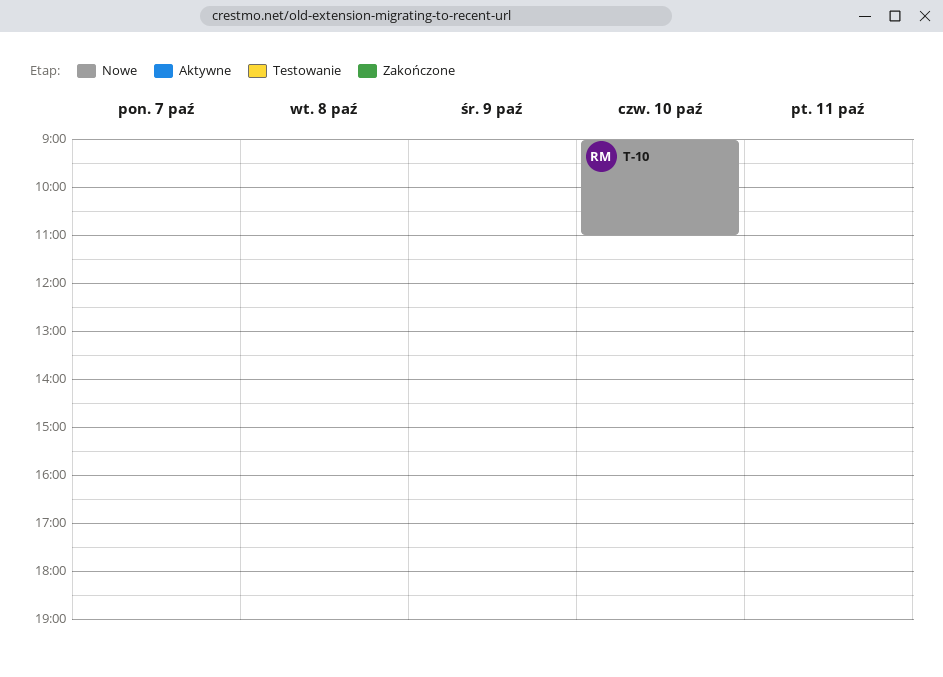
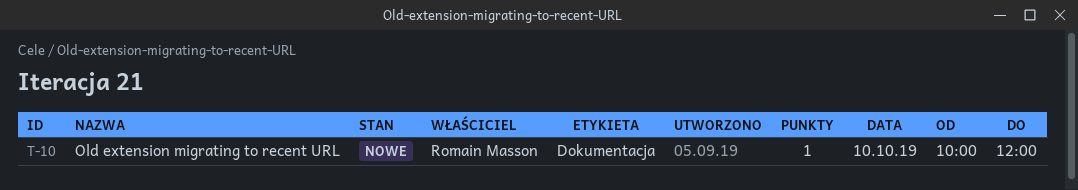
T-10, begins: 09:00 -> 10:00
T-10, ends: 11:00 -> 12:00

